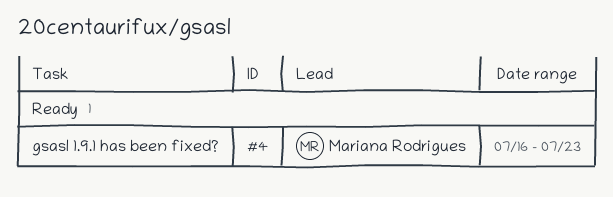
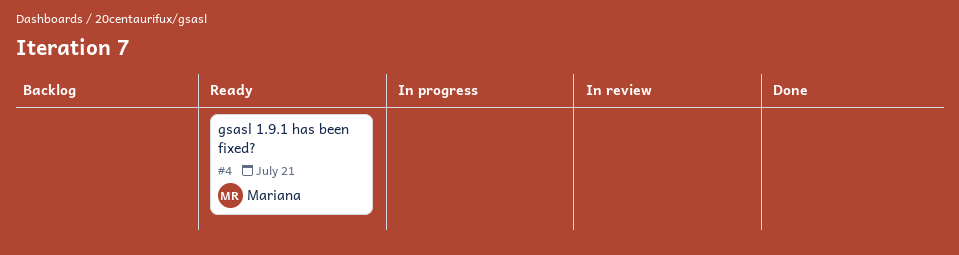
#4, due: Jul 23 -> Jul 21

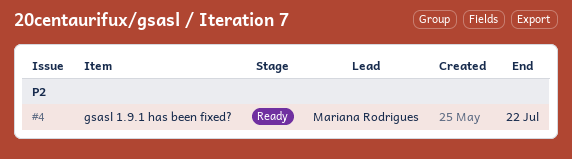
#4, due: Jul 21 -> Jul 22

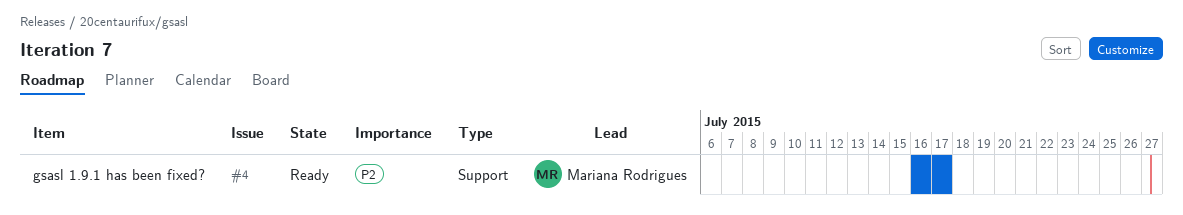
#4, due: Jul 22 -> Jul 17

